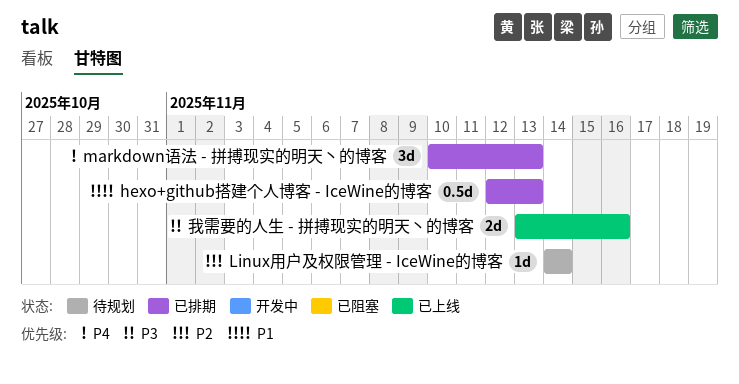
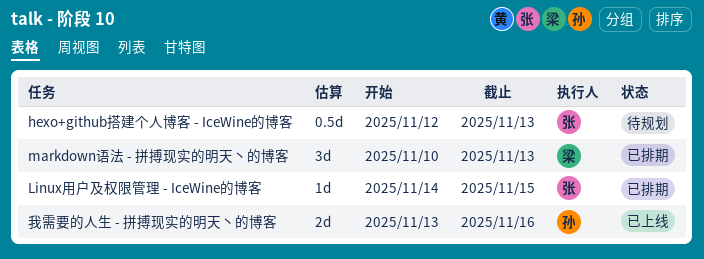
hexo+github搭建个人博客 - IceWine的博客, status: 已排期 -> 待规划
Linux用户及权限管理 - IceWine的博客, status: 待规划 -> 已排期
Linux用户及权限管理 - IceWine的博客, due: Nov 14 -> Nov 15

